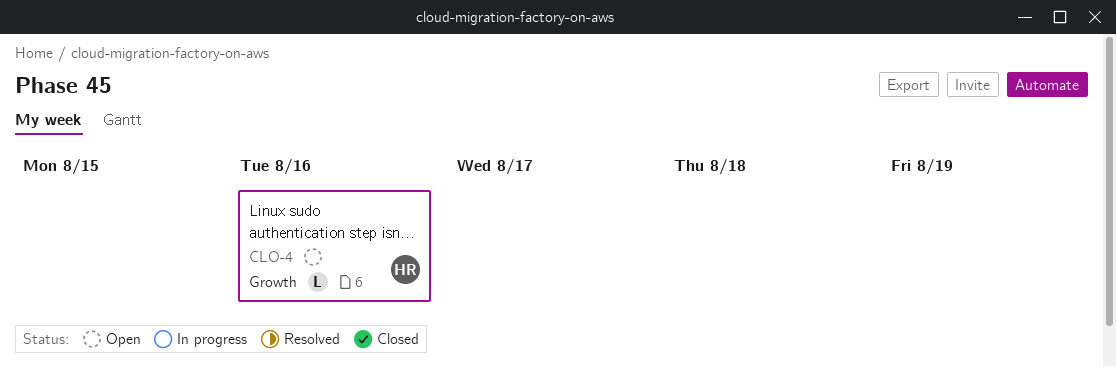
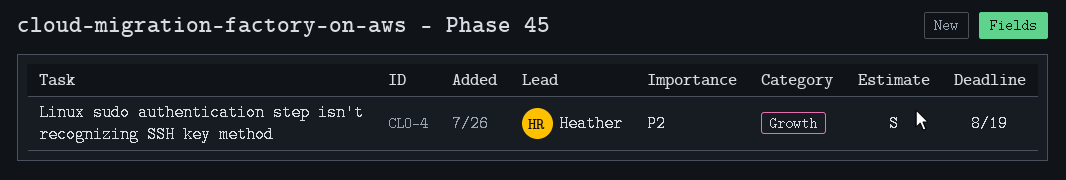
CLO-4, estimate: L -> S
CLO-4, due: Aug 16 -> Aug 19

